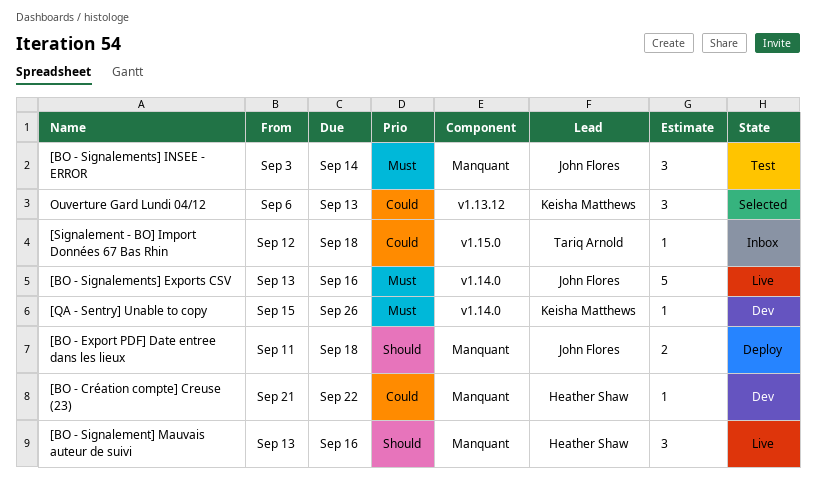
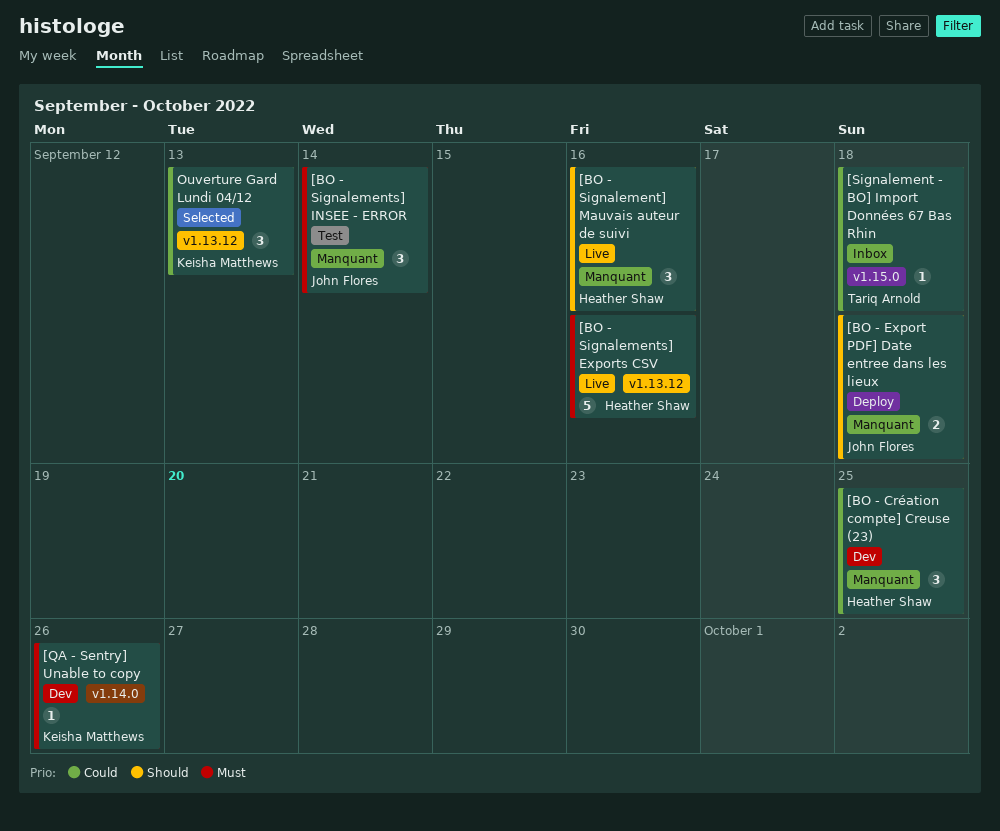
[BO - Création compte] Creuse (23), estimate: 1 -> 3
[BO - Création compte] Creuse (23), due: Sep 22 -> Sep 25
[BO - Signalements] Exports CSV, owner: John Flores -> Heather Shaw
[BO - Signalements] Exports CSV, label: v1.14.0 -> v1.13.12

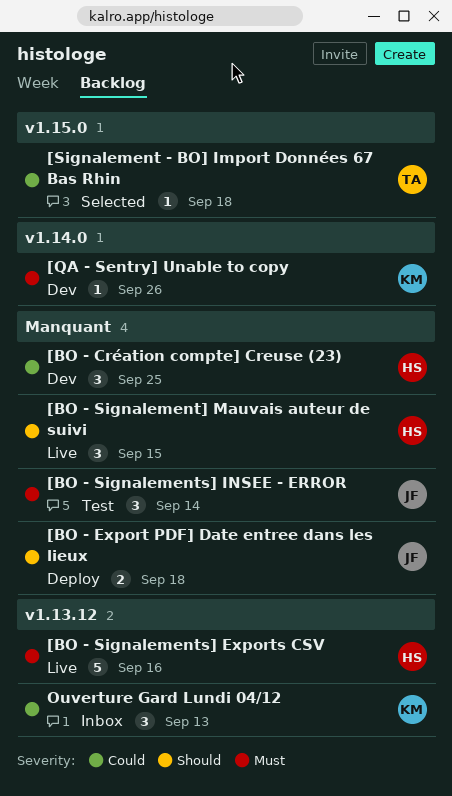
[BO - Signalement] Mauvais auteur de suivi, due: Sep 16 -> Sep 15
[Signalement - BO] Import Données 67 Bas Rhin, status: Inbox -> Selected
Ouverture Gard Lundi 04/12, status: Selected -> Inbox

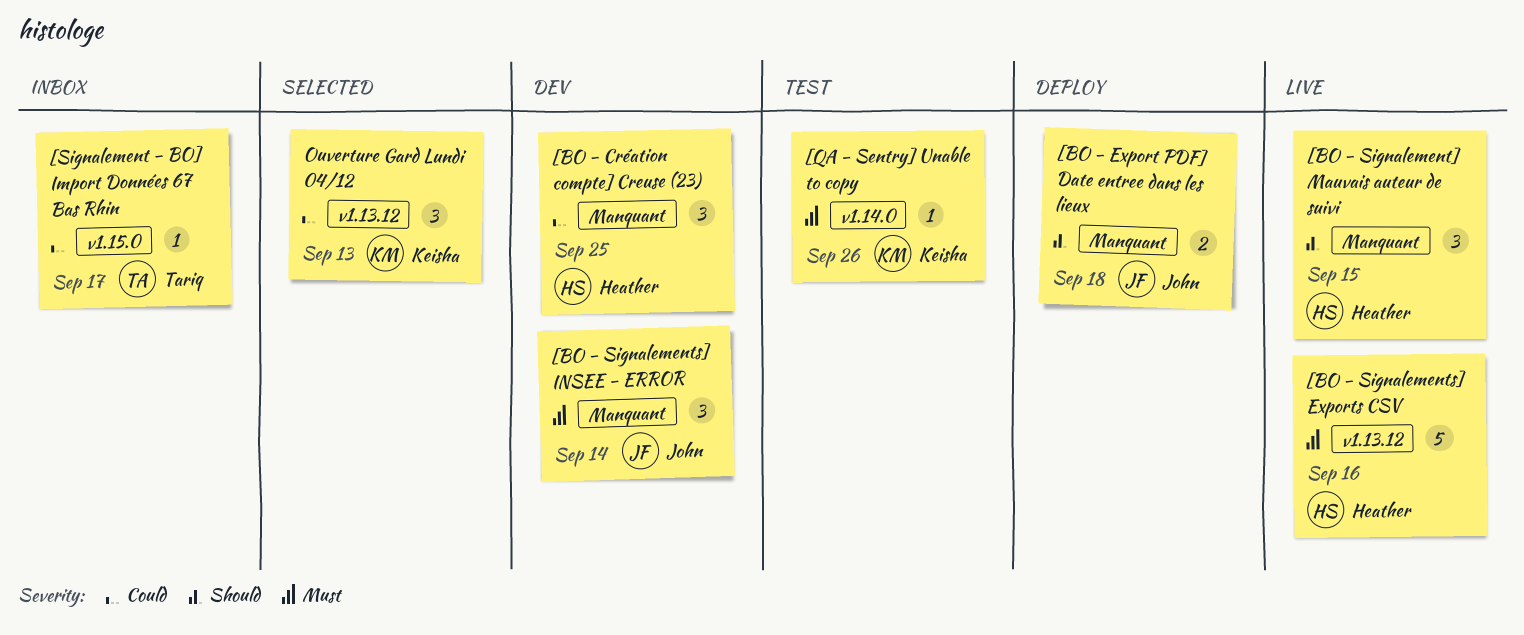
[BO - Signalements] INSEE - ERROR, status: Test -> Dev
[QA - Sentry] Unable to copy, status: Dev -> Test
[Signalement - BO] Import Données 67 Bas Rhin, status: Selected -> Inbox
[Signalement - BO] Import Données 67 Bas Rhin, due: Sep 18 -> Sep 17
Ouverture Gard Lundi 04/12, status: Inbox -> Selected

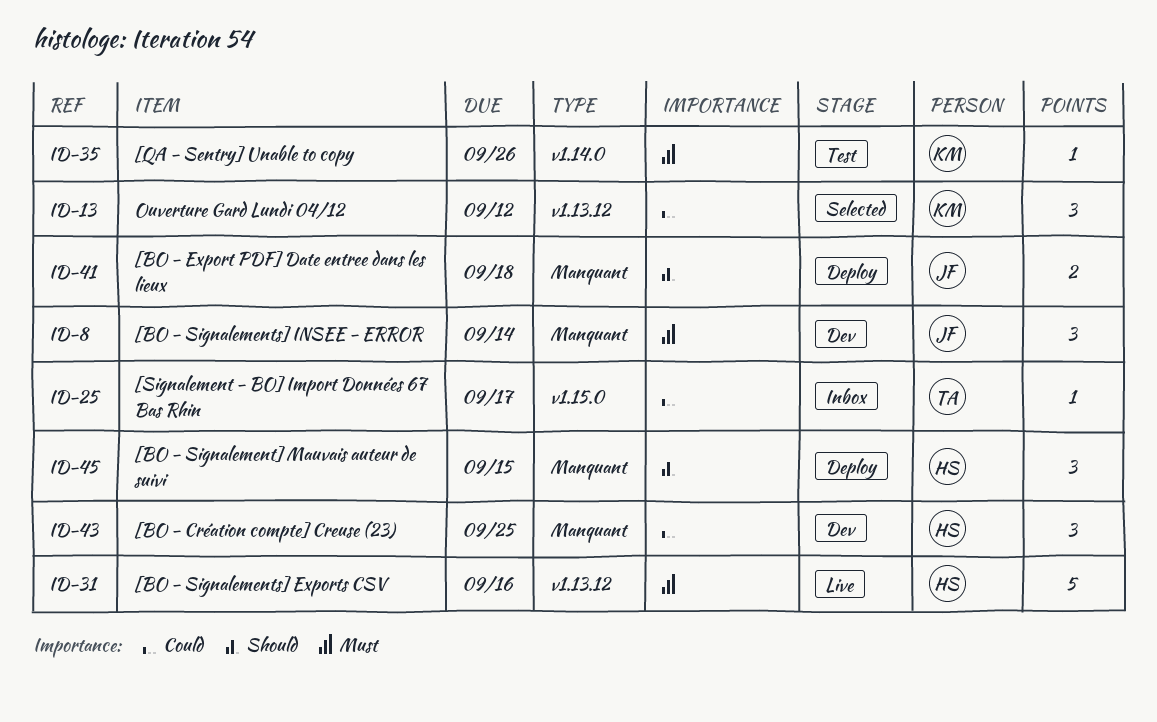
[BO - Signalement] Mauvais auteur de suivi, status: Live -> Deploy
Ouverture Gard Lundi 04/12, due: Sep 13 -> Sep 12

